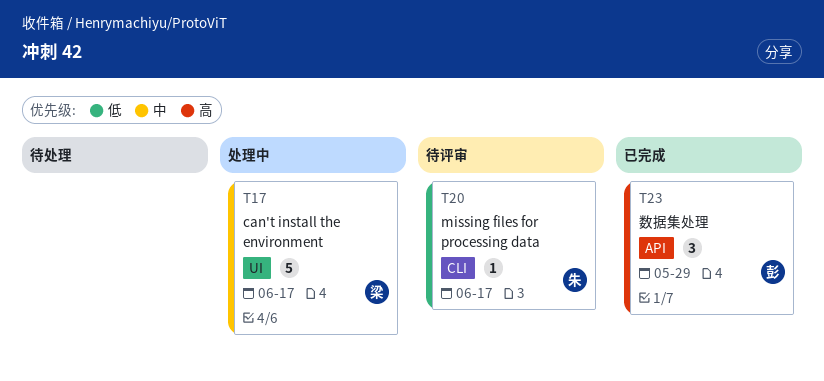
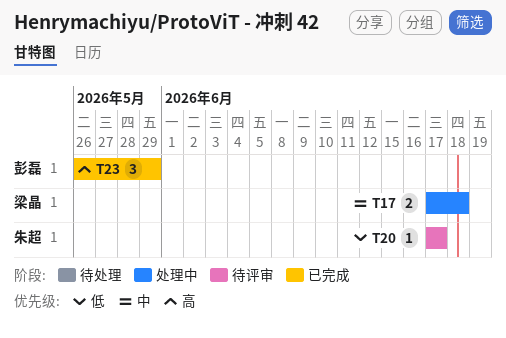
T17, estimate: 5 -> 2
T17, due: Jun 17 -> Jun 18

